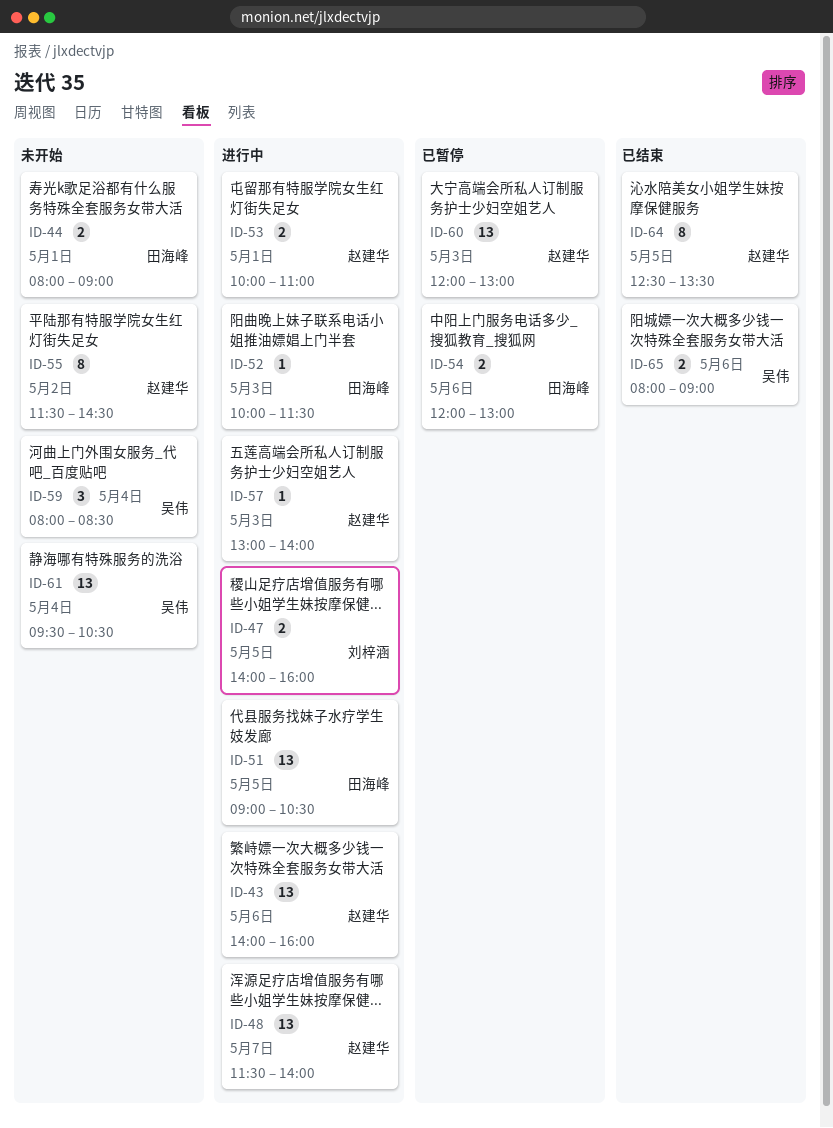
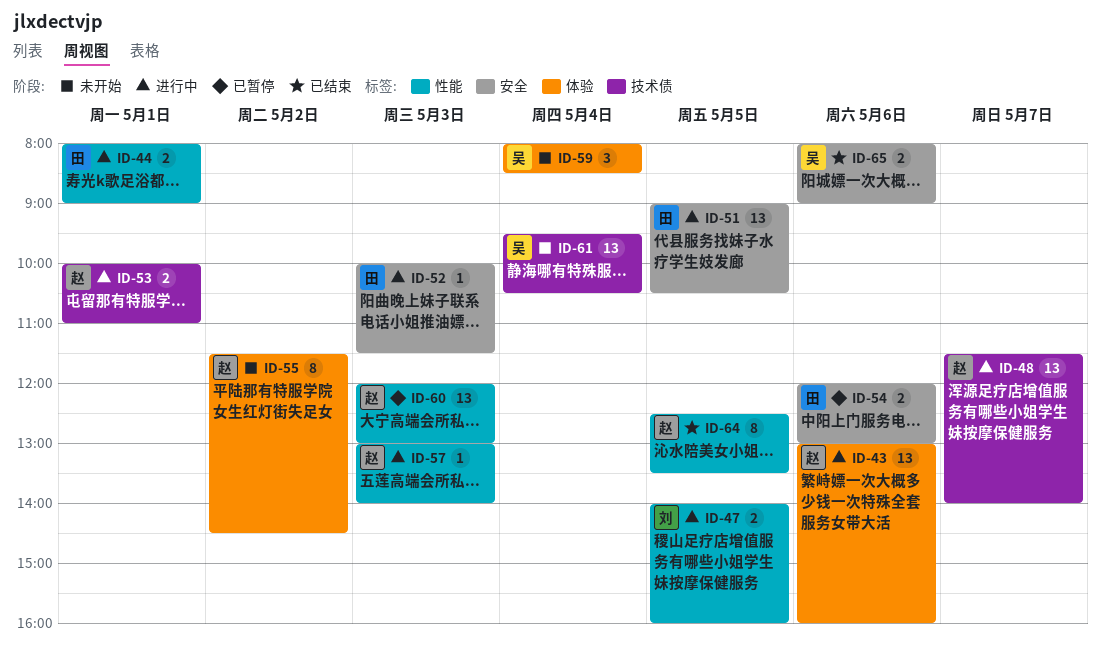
ID-43, begins: 14:00 -> 13:00
ID-44, status: 未开始 -> 进行中

